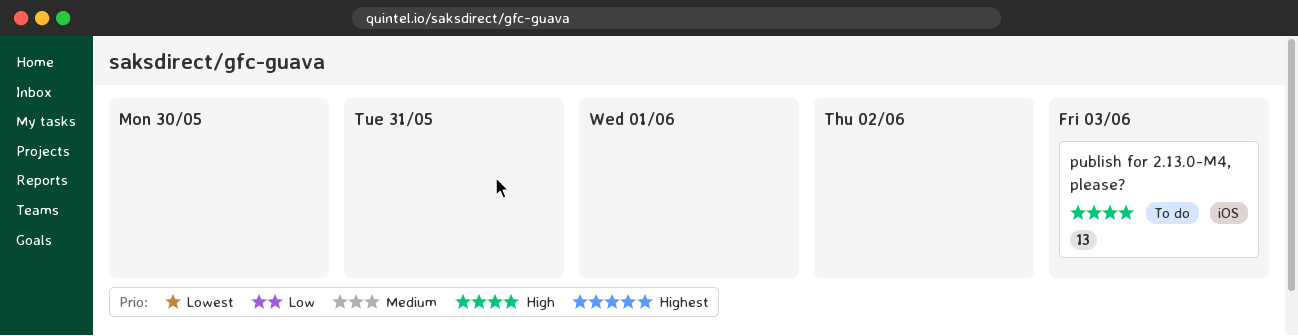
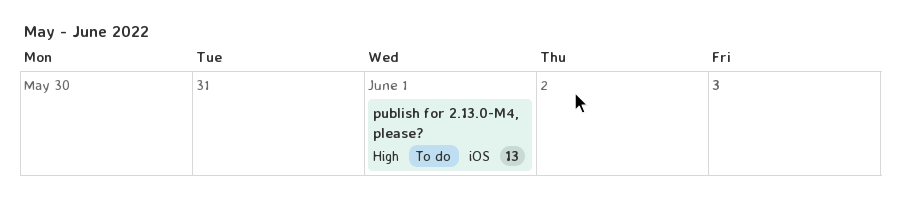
publish for 2.13.0-M4, please?, due: Jun 3 -> Jun 1

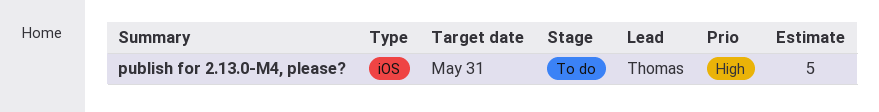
publish for 2.13.0-M4, please?, estimate: 13 -> 5
publish for 2.13.0-M4, please?, due: Jun 1 -> May 31

